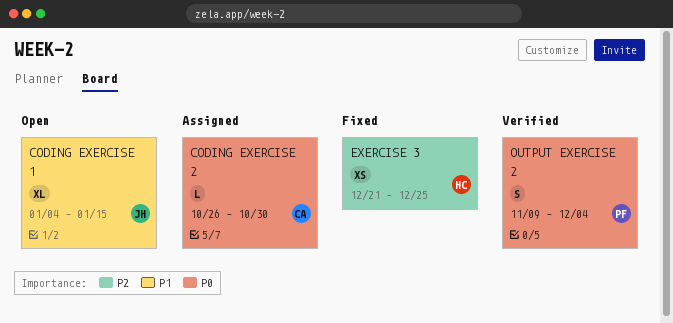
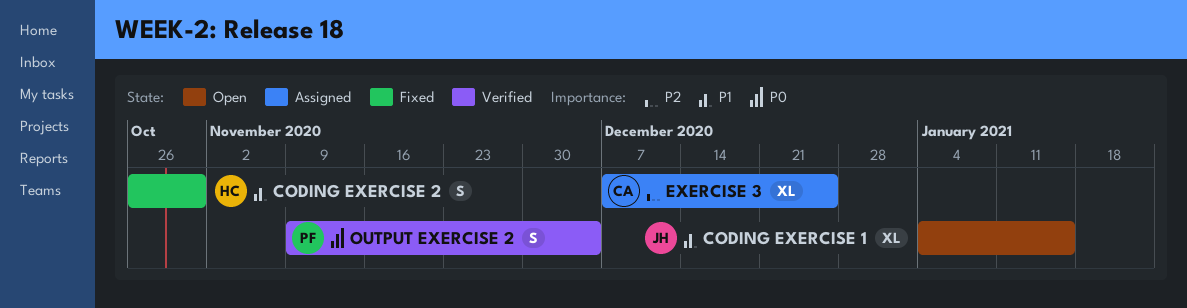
CODING EXERCISE 2, status: Assigned -> Fixed
CODING EXERCISE 2, owner: CA -> HC
CODING EXERCISE 2, priority: P0 -> P1
CODING EXERCISE 2, estimate: L -> S
EXERCISE 3, status: Fixed -> Assigned
EXERCISE 3, owner: HC -> CA
EXERCISE 3, estimate: XS -> XL
EXERCISE 3, start: Dec 21 -> Dec 7

